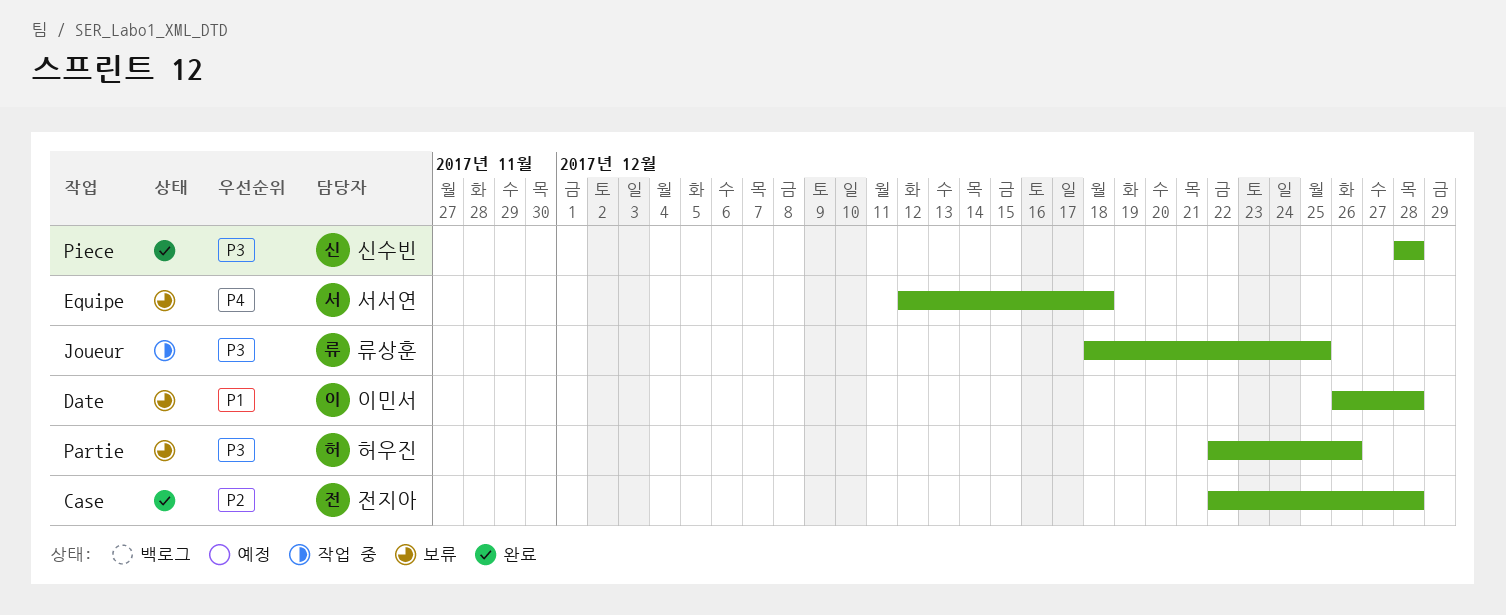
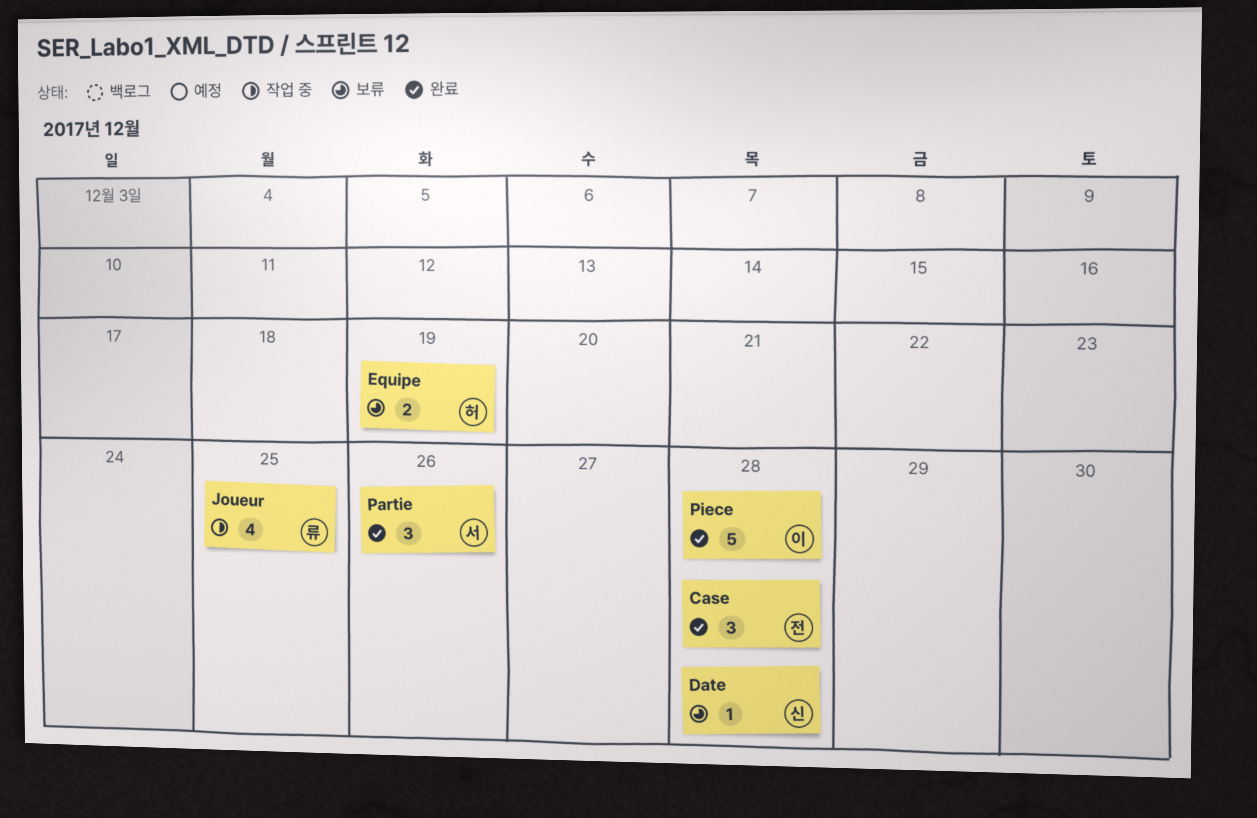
Date, owner: 이민서 -> 신수빈
Equipe, owner: 서서연 -> 허우진
Equipe, due: Dec 18 -> Dec 19
Partie, status: 보류 -> 완료
Partie, owner: 허우진 -> 서서연
Piece, owner: 신수빈 -> 이민서

